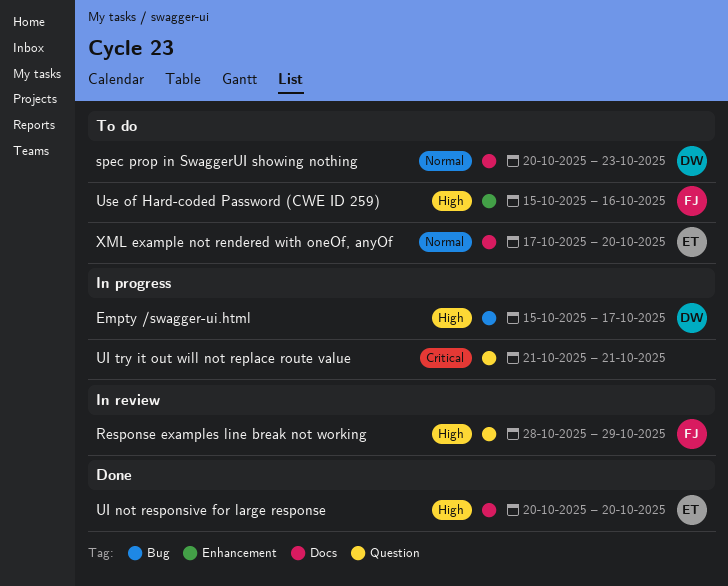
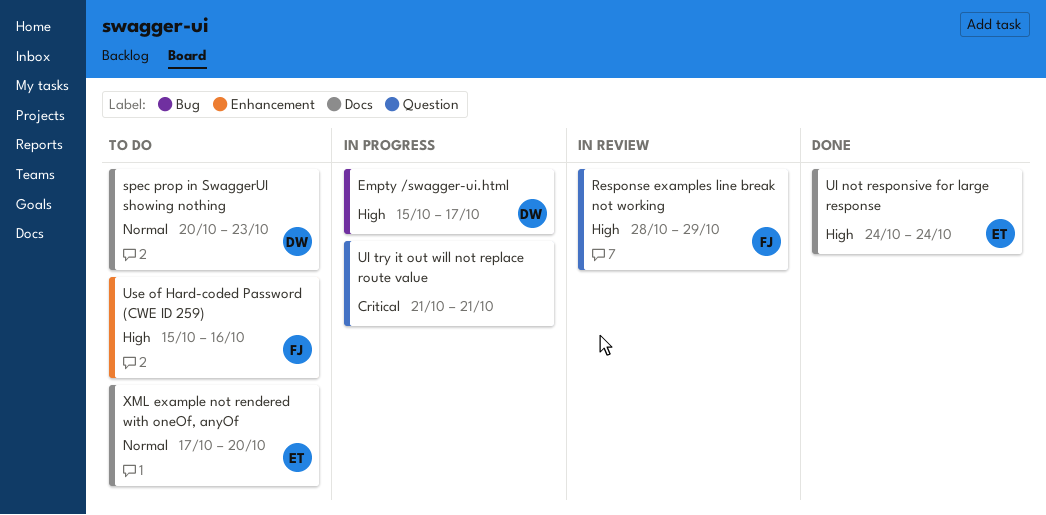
UI not responsive for large response, start: Oct 20 -> Oct 24
UI not responsive for large response, due: Oct 20 -> Oct 24

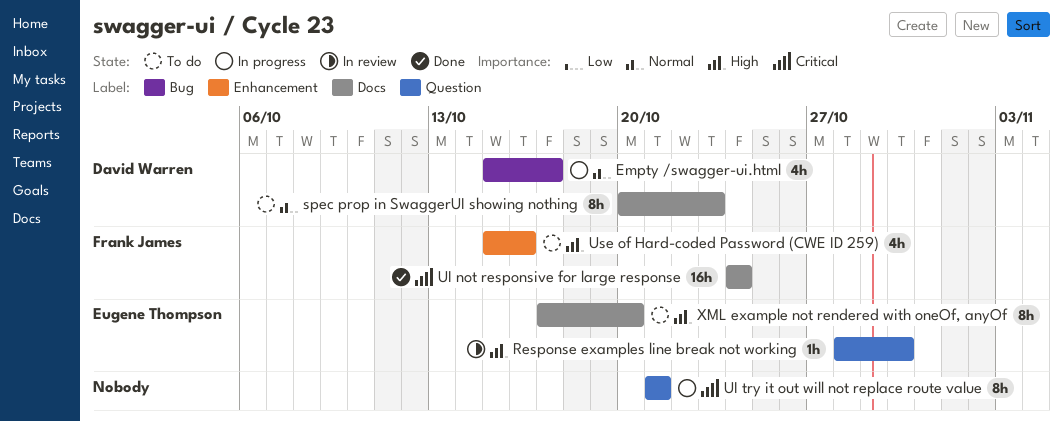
Empty /swagger-ui.html, priority: High -> Normal
Response examples line break not working, owner: Frank James -> Eugene Thompson
Response examples line break not working, due: Oct 29 -> Oct 30
UI not responsive for large response, owner: Eugene Thompson -> Frank James
UI not responsive for large response, priority: High -> Critical
XML example not rendered with oneOf, anyOf, priority: Normal -> High

